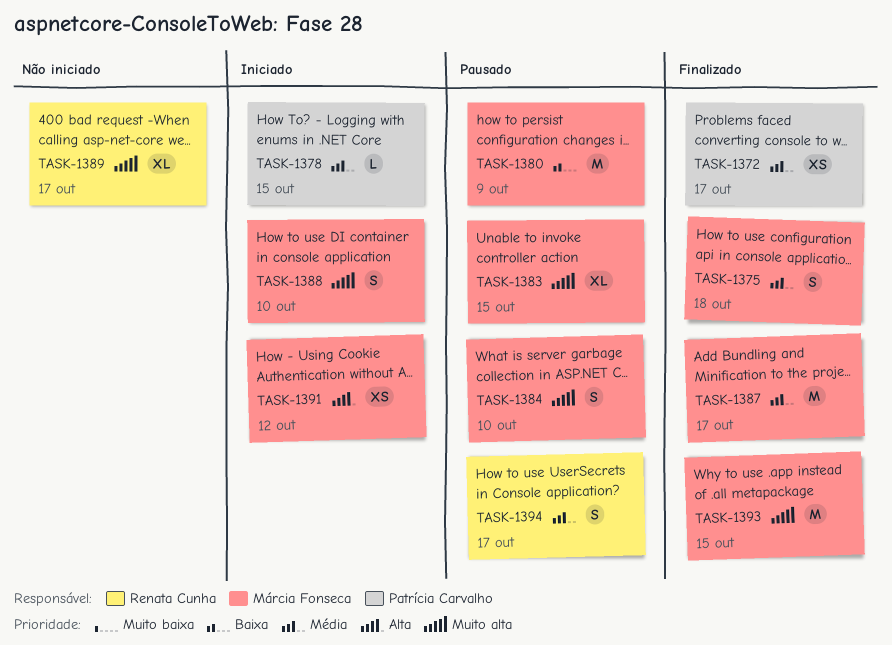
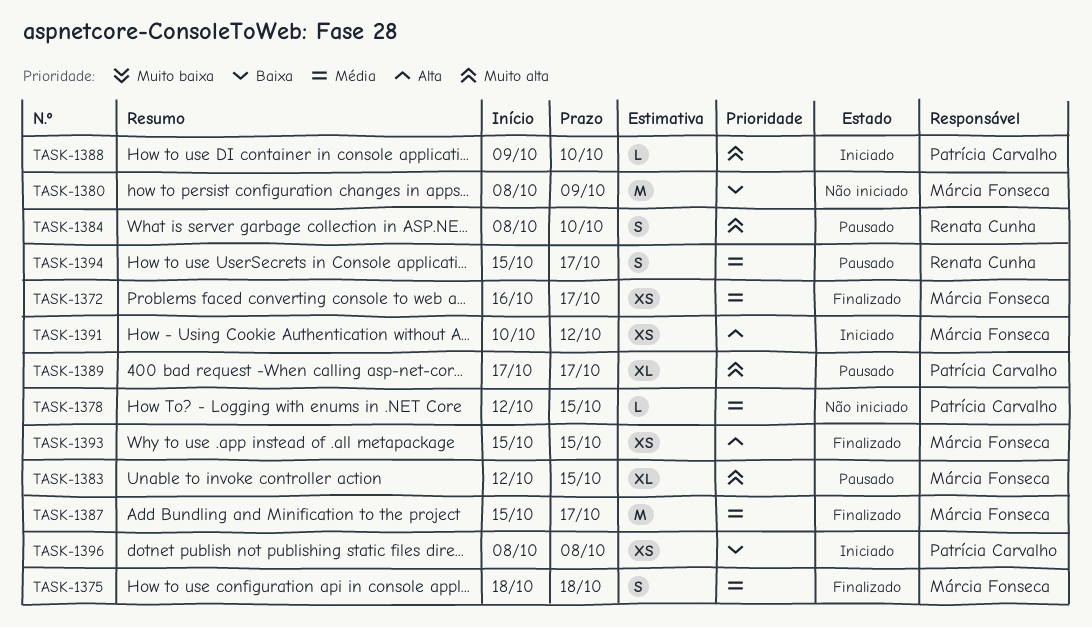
TASK-1372, owner: Patrícia Carvalho -> Márcia Fonseca
TASK-1378, status: Iniciado -> Não iniciado
TASK-1380, status: Pausado -> Não iniciado
TASK-1384, owner: Márcia Fonseca -> Renata Cunha
TASK-1388, owner: Márcia Fonseca -> Patrícia Carvalho
TASK-1388, estimate: S -> L
TASK-1389, status: Não iniciado -> Pausado
TASK-1389, owner: Renata Cunha -> Patrícia Carvalho
TASK-1393, priority: Muito alta -> Alta
TASK-1393, estimate: M -> XS
TASK-1396: none -> present

